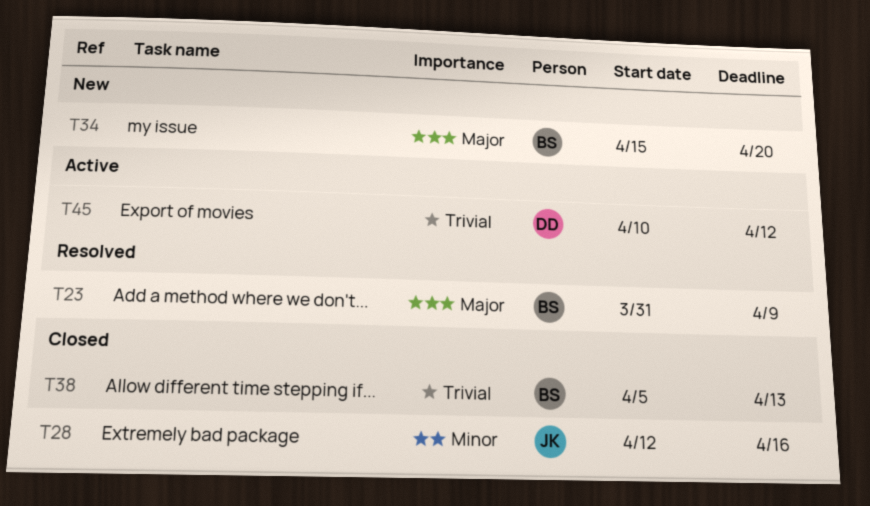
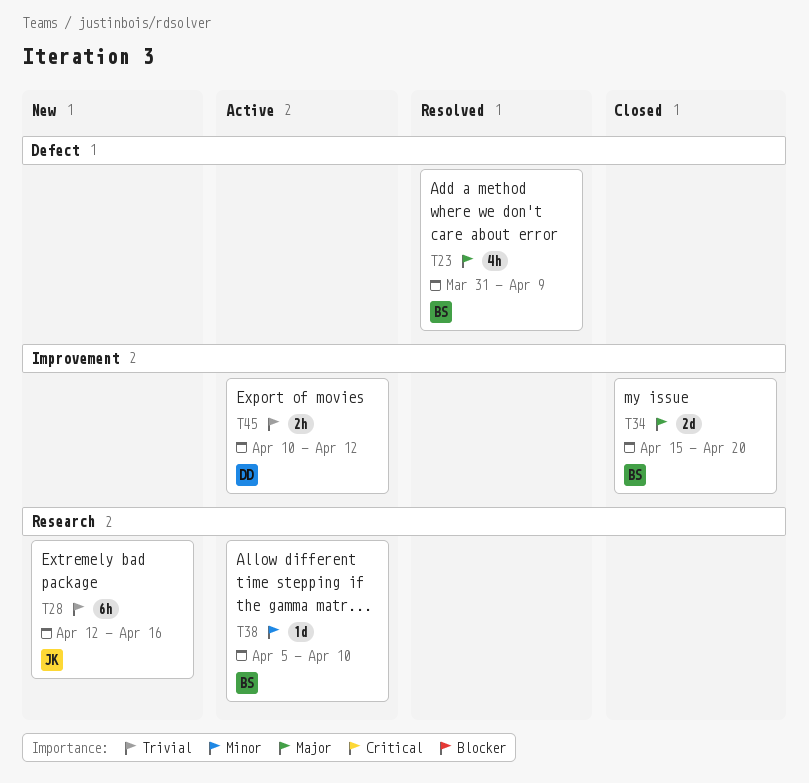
T28, status: Closed -> New
T28, priority: Minor -> Trivial
T34, status: New -> Closed
T38, status: Closed -> Active
T38, priority: Trivial -> Minor
T38, due: Apr 13 -> Apr 10

